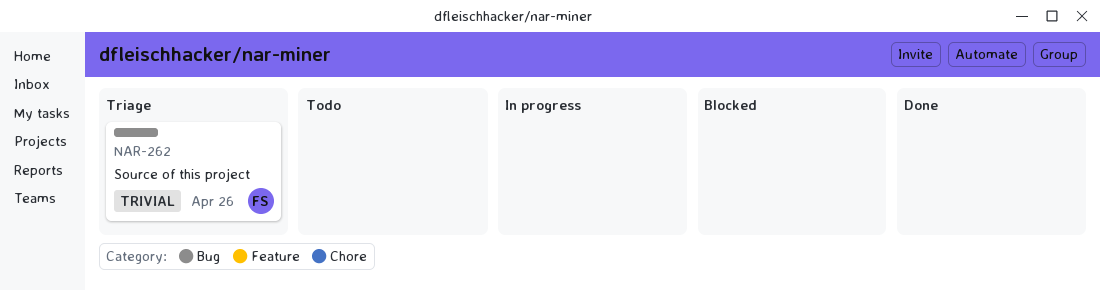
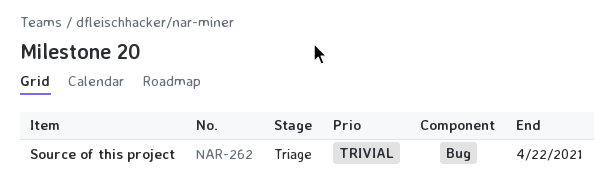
NAR-262, due: Apr 26 -> Apr 22

